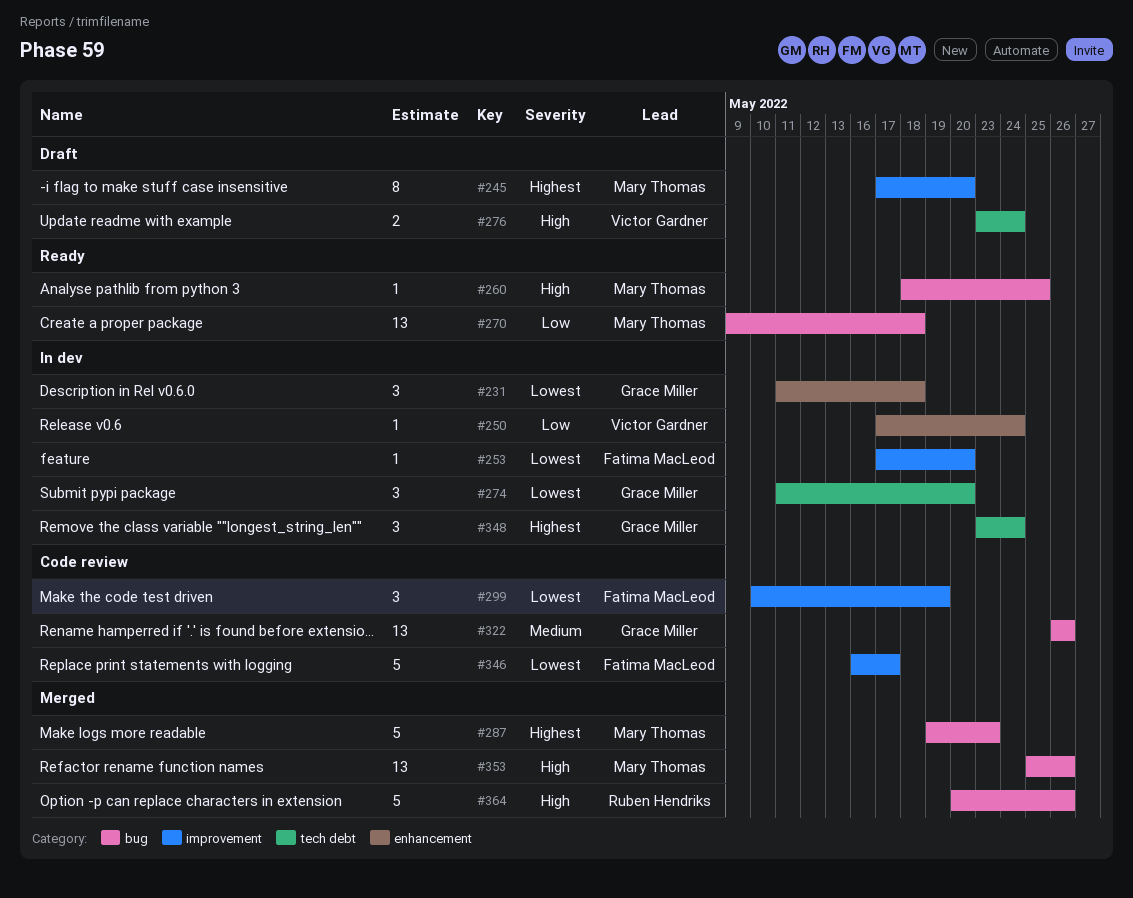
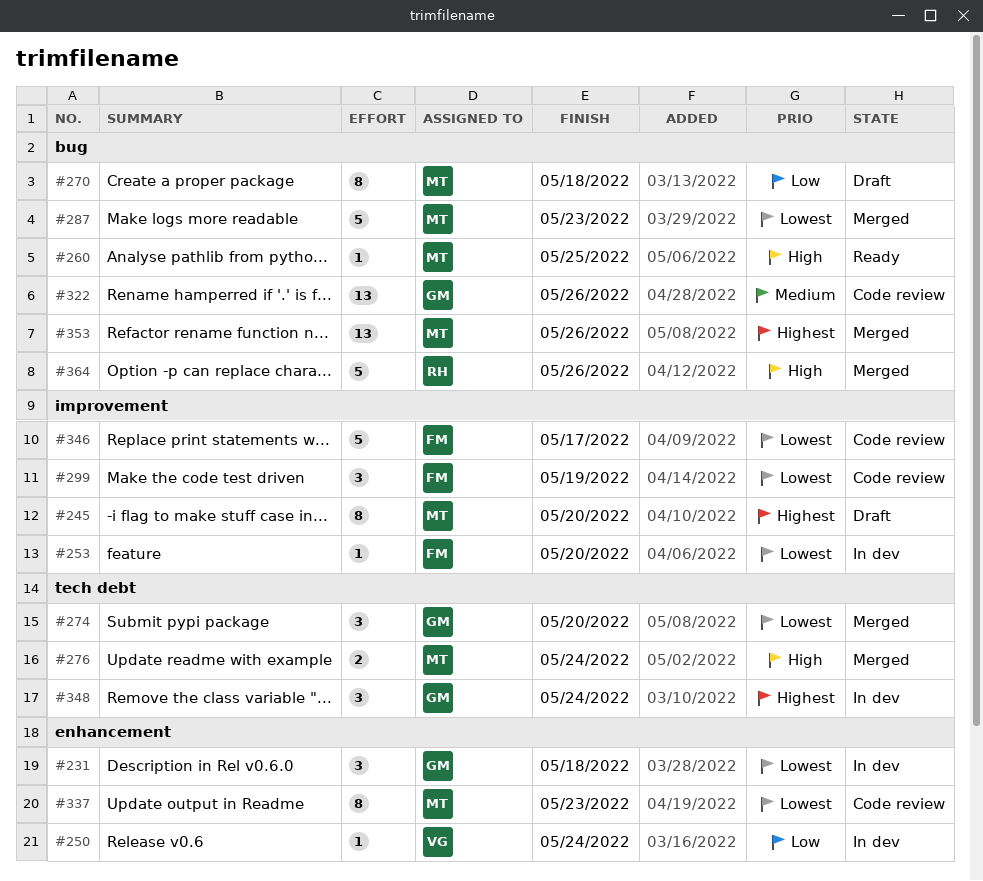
#270, status: Ready -> Draft
#270, estimate: 13 -> 8
#274, status: In dev -> Merged
#276, status: Draft -> Merged
#276, owner: Victor Gardner -> Mary Thomas
#287, priority: Highest -> Lowest
#337: none -> present
#353, priority: High -> Highest

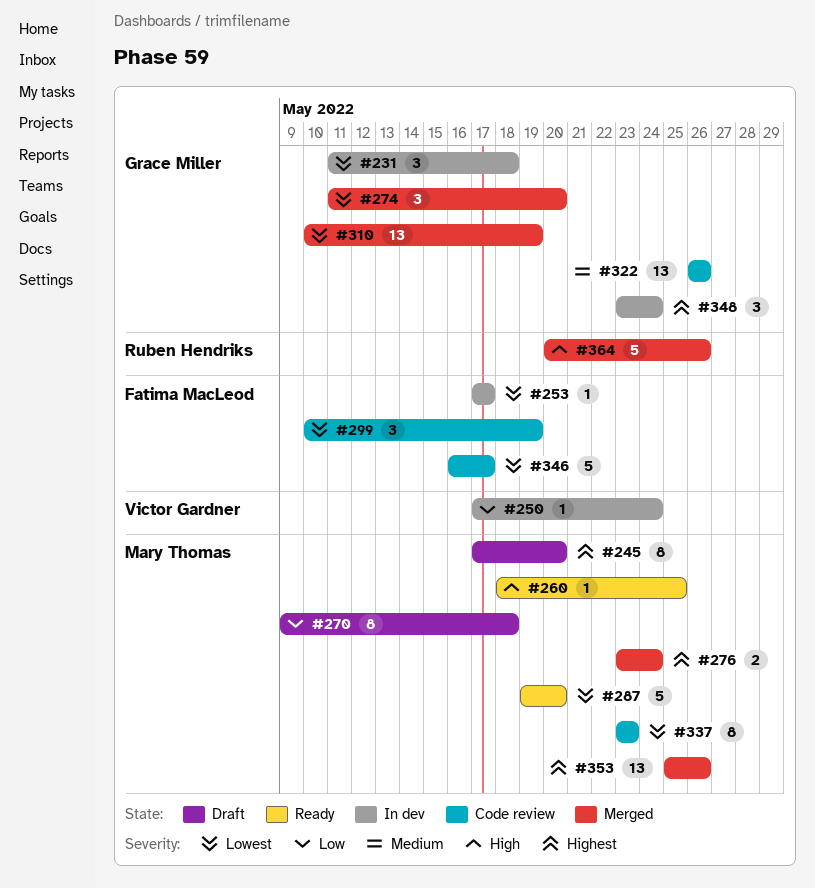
#253, due: May 20 -> May 17
#276, priority: High -> Highest
#287, status: Merged -> Ready
#287, due: May 23 -> May 20
#310: none -> present

